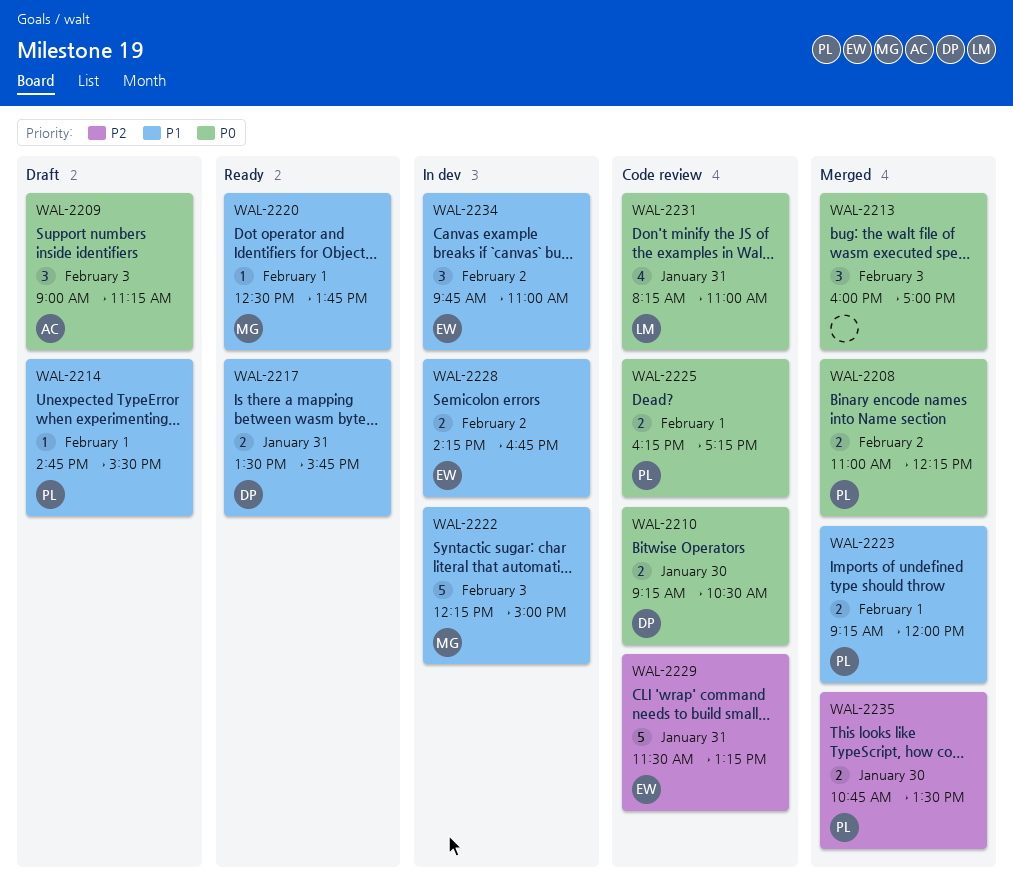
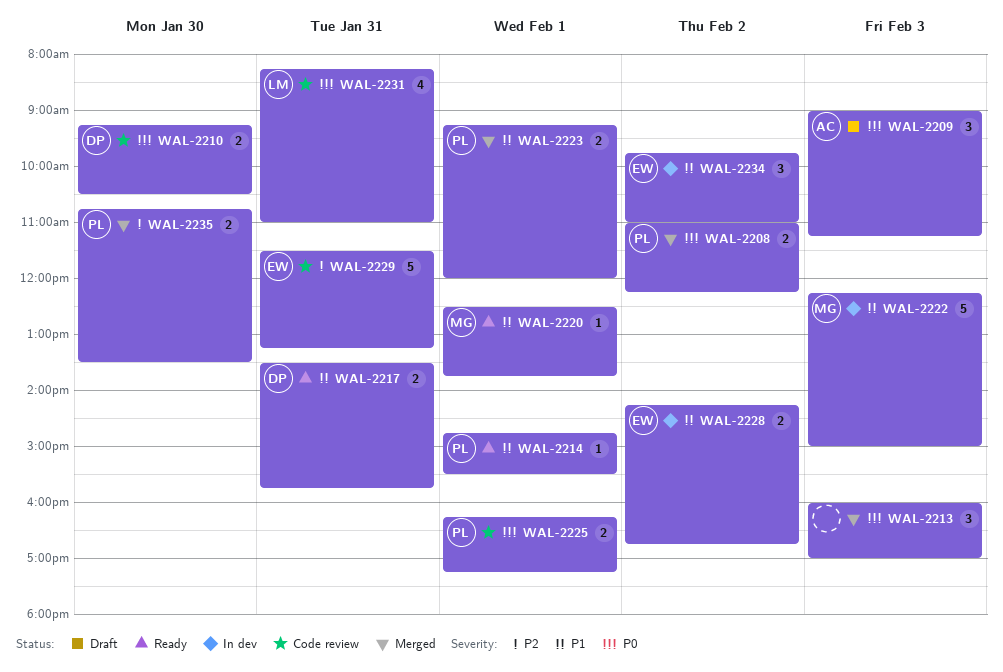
WAL-2214, status: Draft -> Ready

